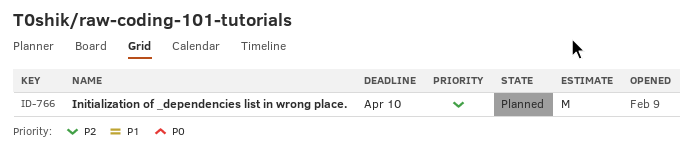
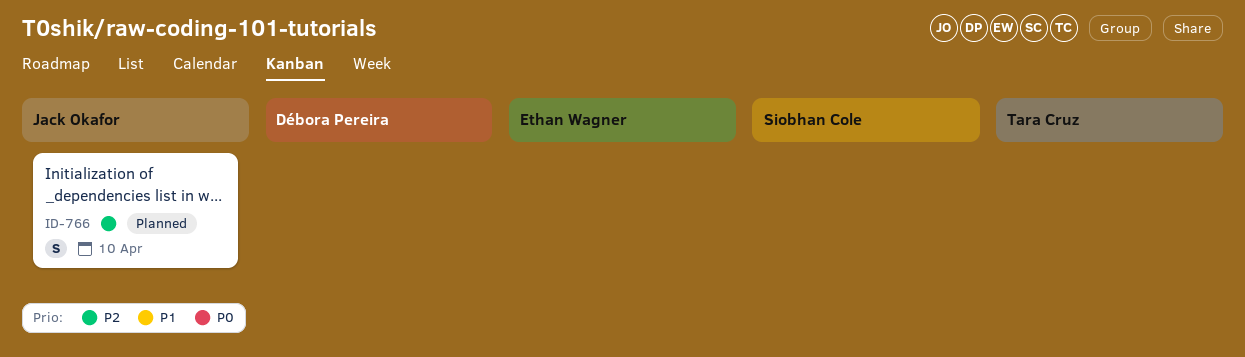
ID-766, estimate: M -> S

